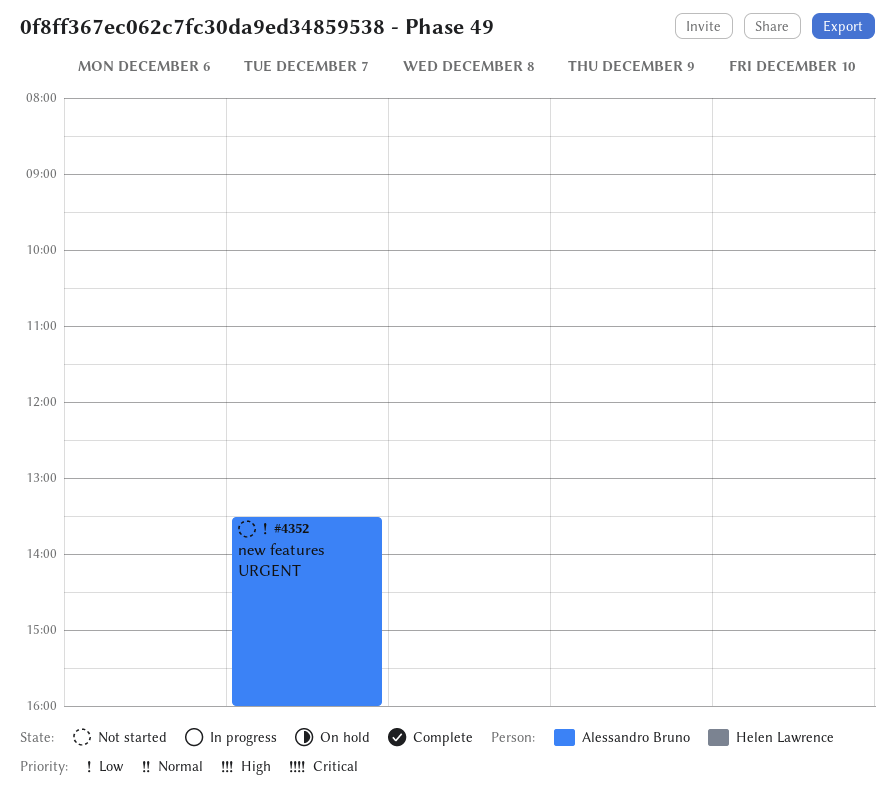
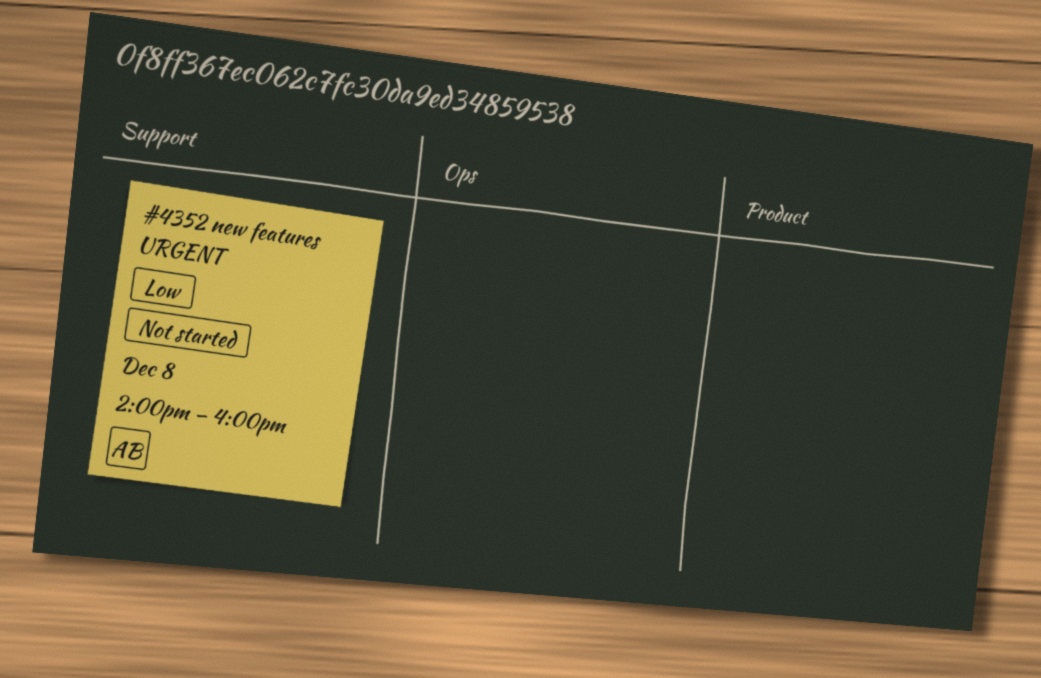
#4352, day: Dec 7 -> Dec 8
#4352, begins: 13:30 -> 14:00

